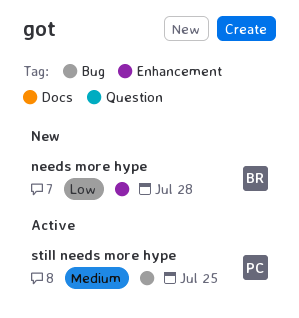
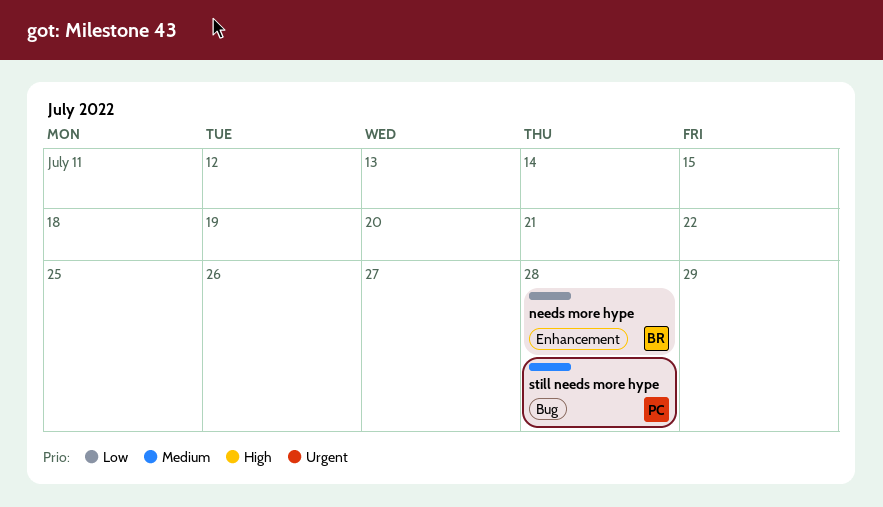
still needs more hype, due: Jul 25 -> Jul 28

